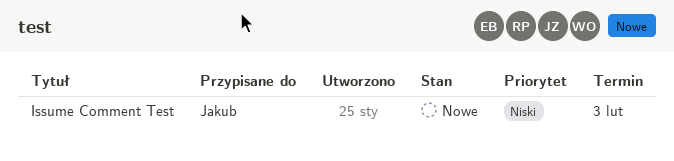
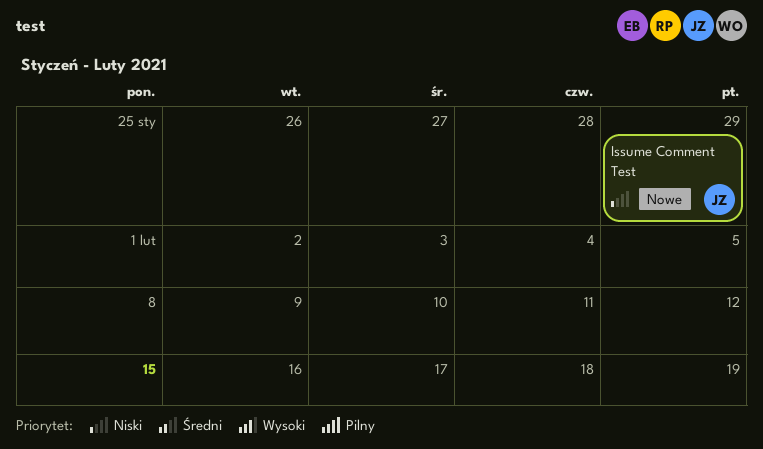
Issume Comment Test, due: Feb 3 -> Jan 29

